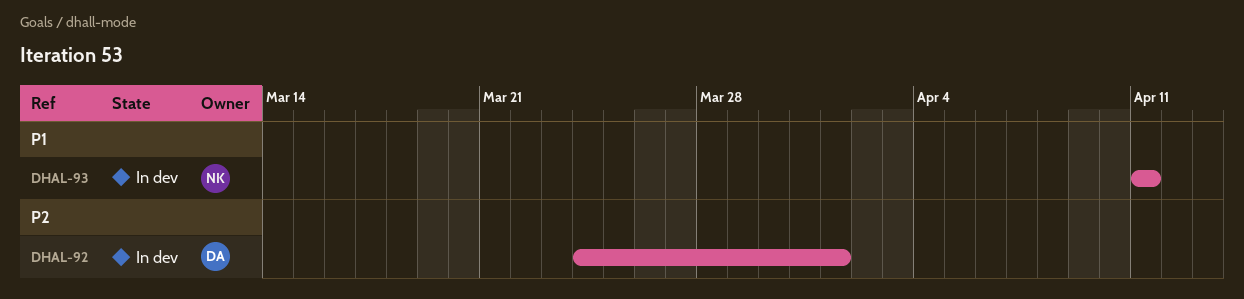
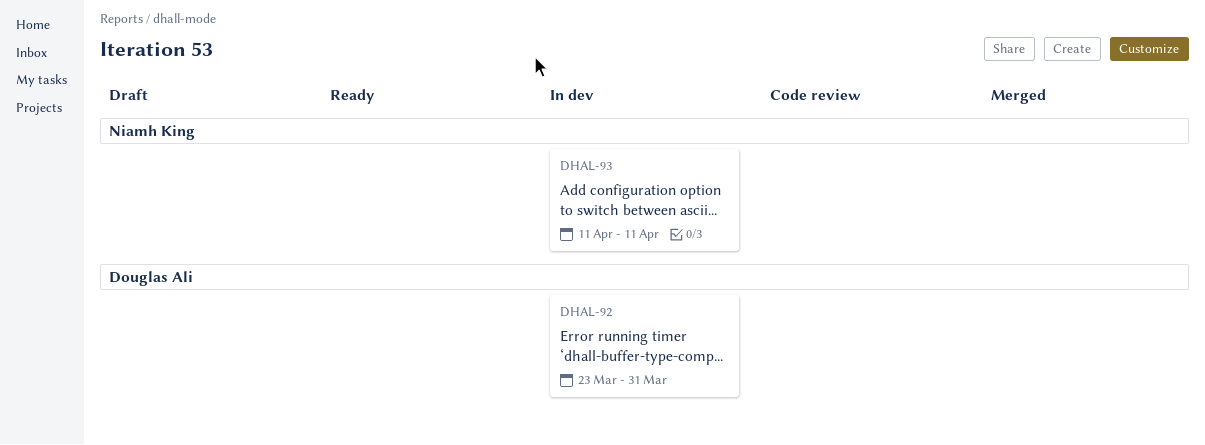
DHAL-92, start: Mar 24 -> Mar 23
DHAL-92, due: Apr 1 -> Mar 31

